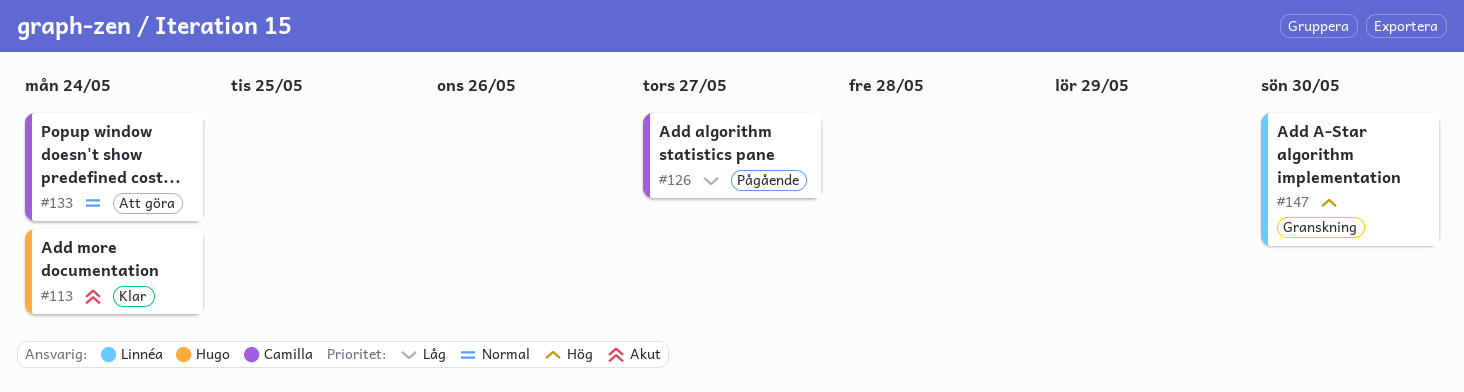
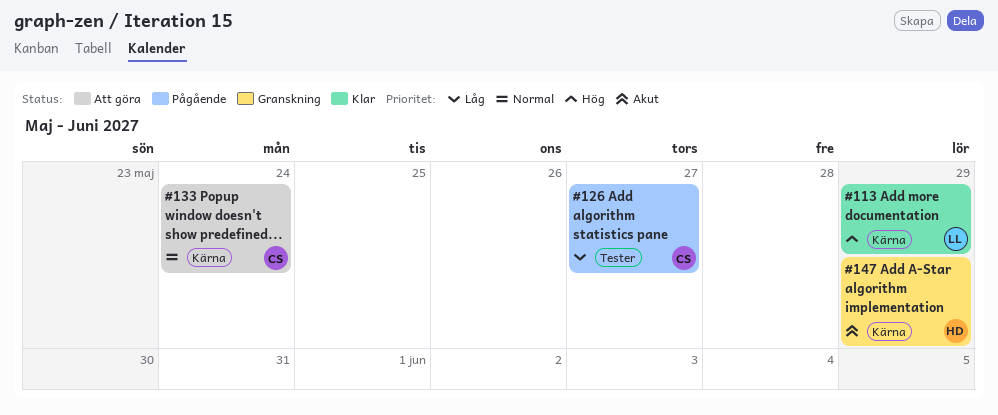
#113, owner: Hugo -> Linnéa
#113, priority: Akut -> Hög
#113, due: May 24 -> May 29
#147, owner: Linnéa -> Hugo
#147, priority: Hög -> Akut
#147, due: May 30 -> May 29

